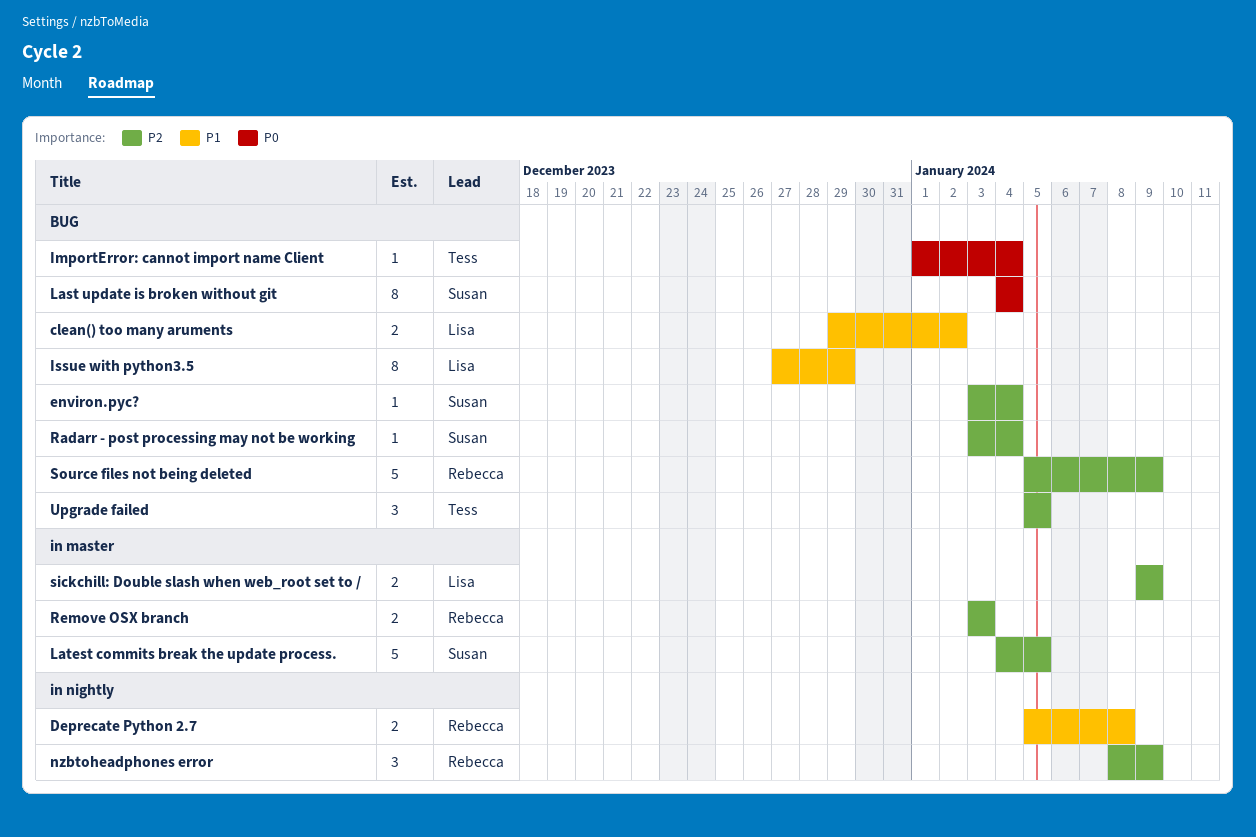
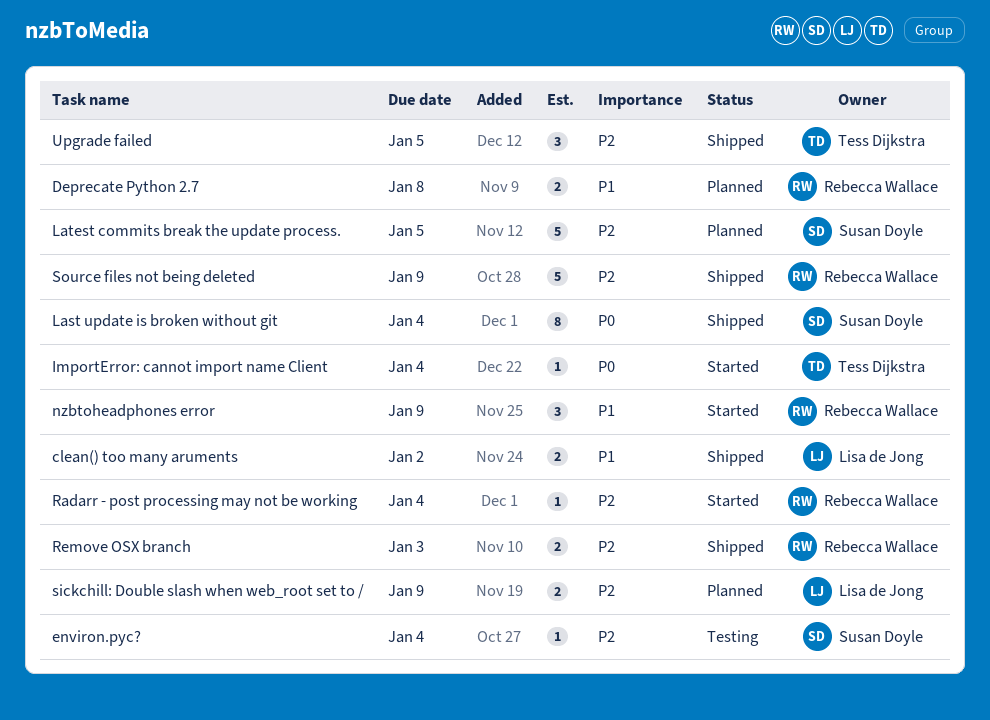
Issue with python3.5: present -> none
nzbtoheadphones error, priority: P2 -> P1
Radarr - post processing may not be working, owner: Susan Doyle -> Rebecca Wallace

